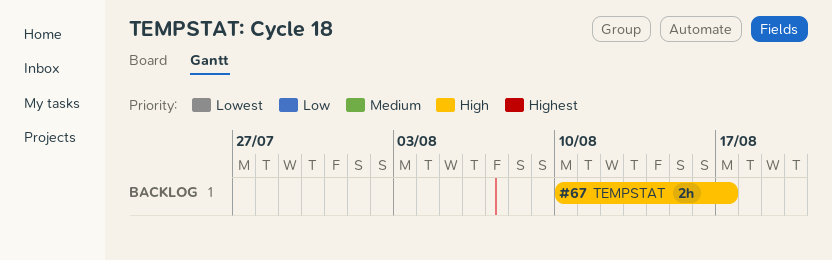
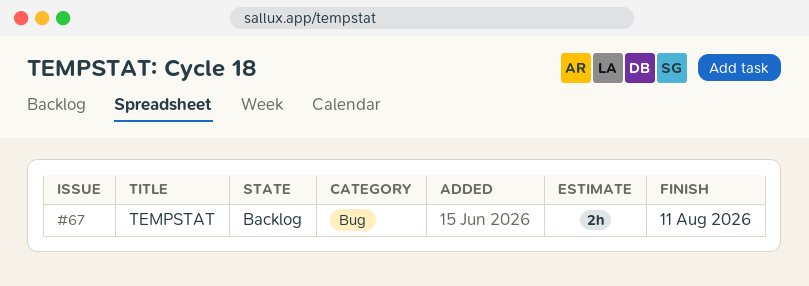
#67, due: Aug 17 -> Aug 11

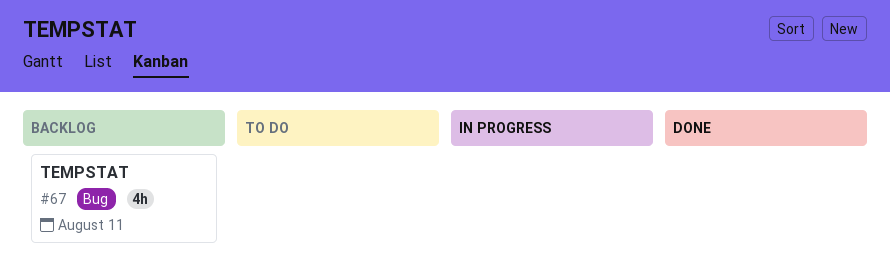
#67, estimate: 2h -> 4h

